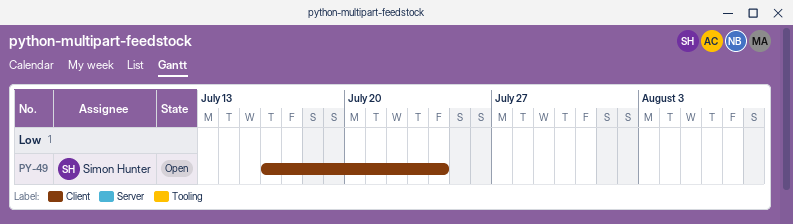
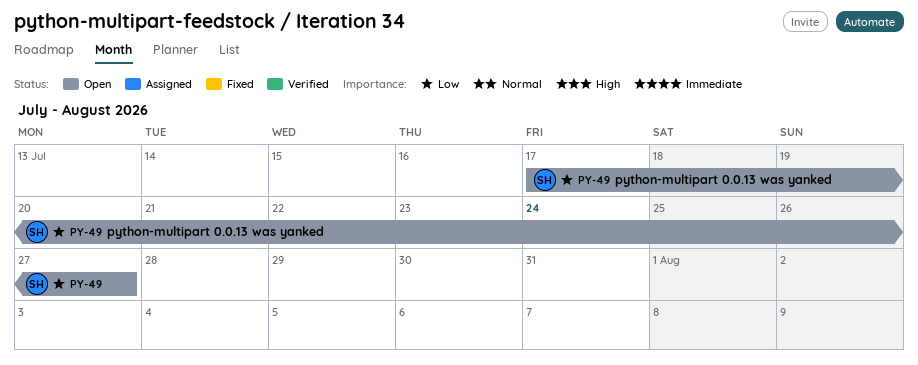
PY-49, start: Jul 16 -> Jul 17
PY-49, due: Jul 24 -> Jul 27

